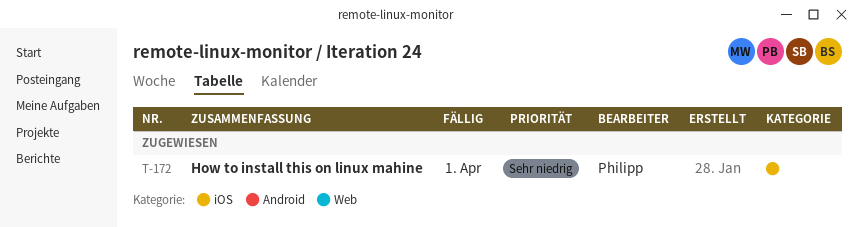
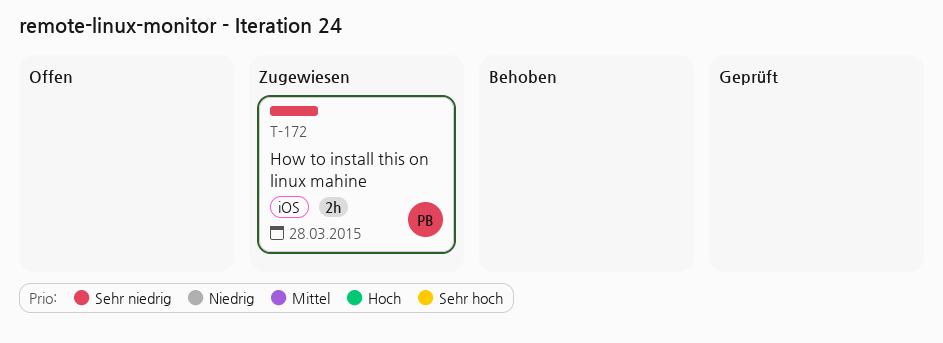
T-172, due: Apr 1 -> Mar 28

